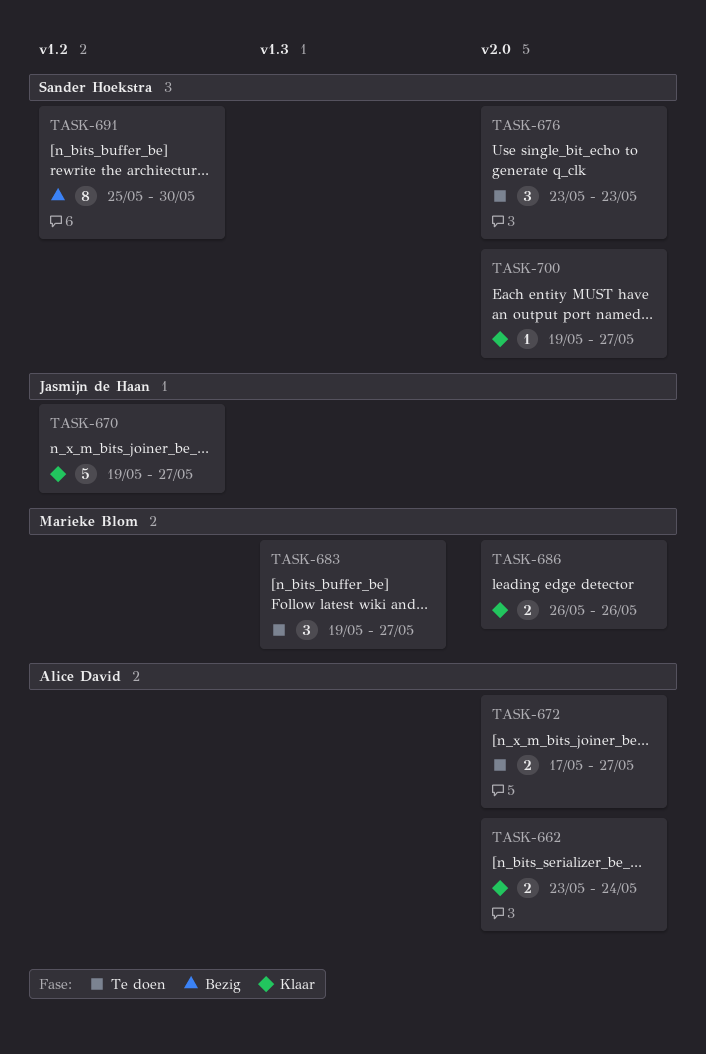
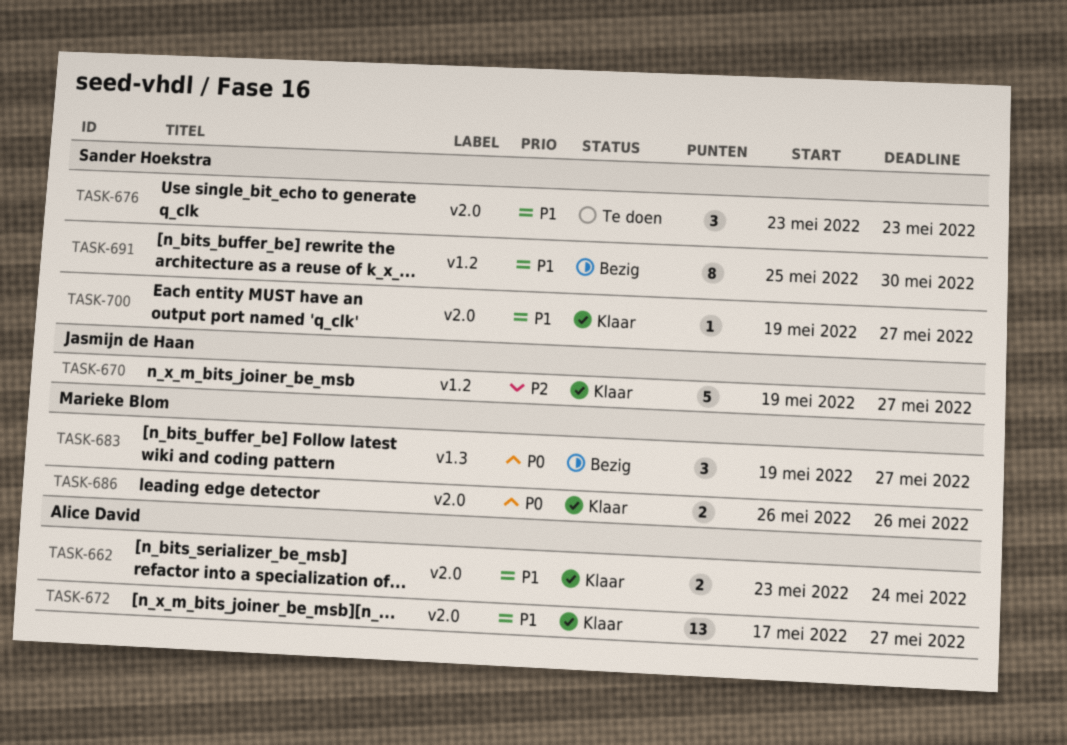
TASK-672, status: Te doen -> Klaar
TASK-672, estimate: 2 -> 13
TASK-683, status: Te doen -> Bezig

